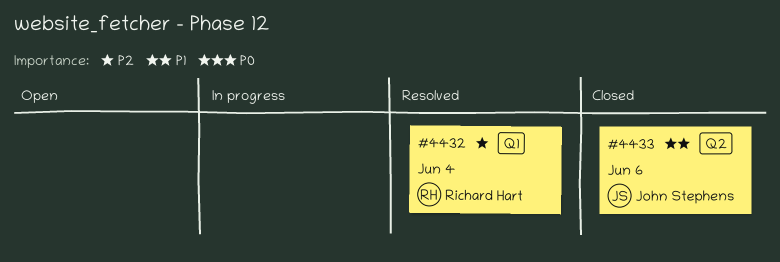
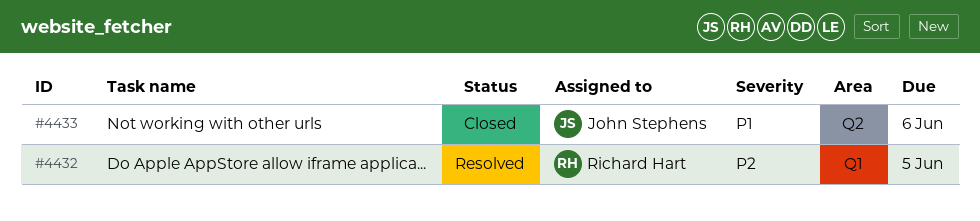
#4432, due: Jun 4 -> Jun 5

